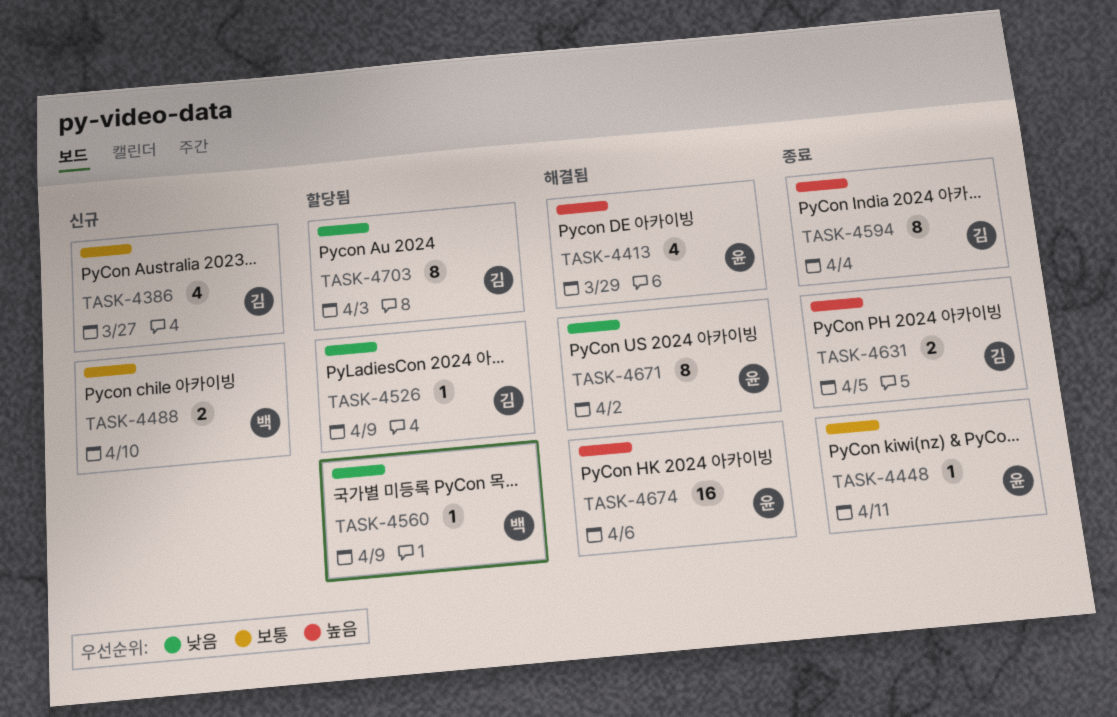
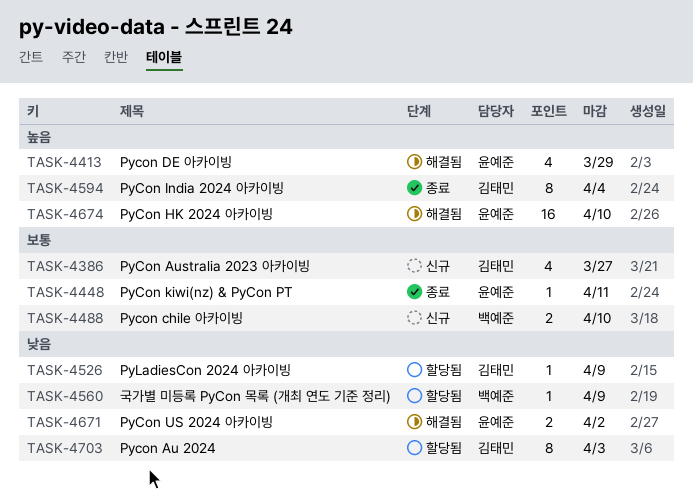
TASK-4631: present -> none
TASK-4671, estimate: 8 -> 2
TASK-4674, due: Apr 6 -> Apr 10

